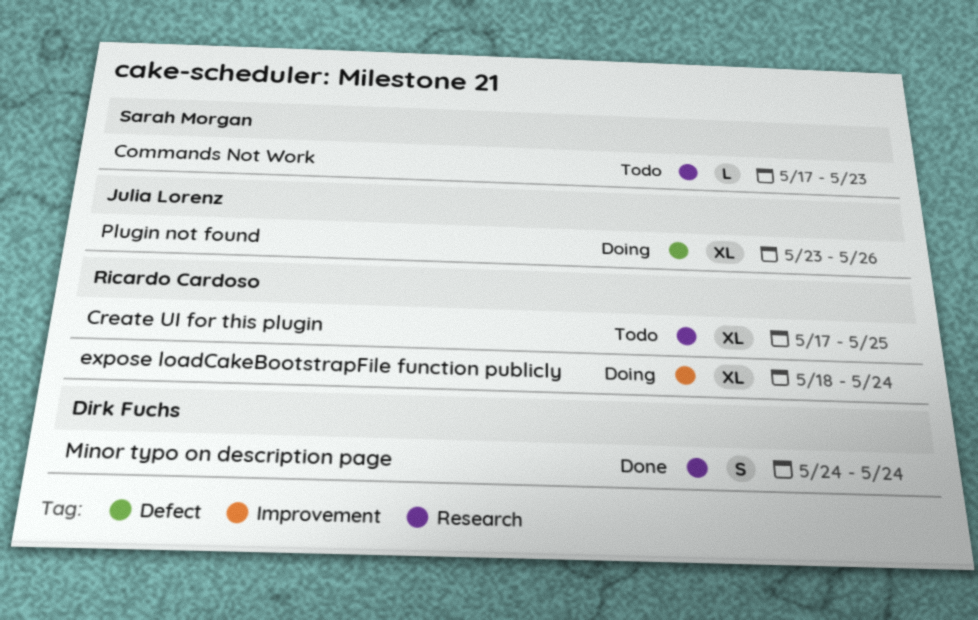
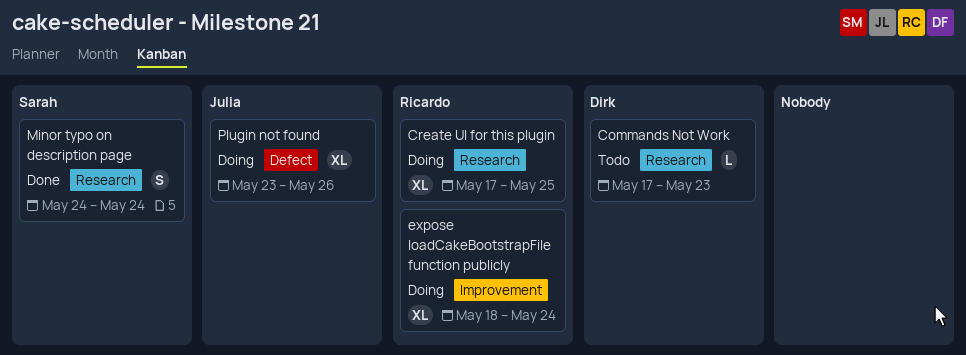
Commands Not Work, owner: Sarah Morgan -> Dirk Fuchs
Create UI for this plugin, status: Todo -> Doing
Minor typo on description page, owner: Dirk Fuchs -> Sarah Morgan

